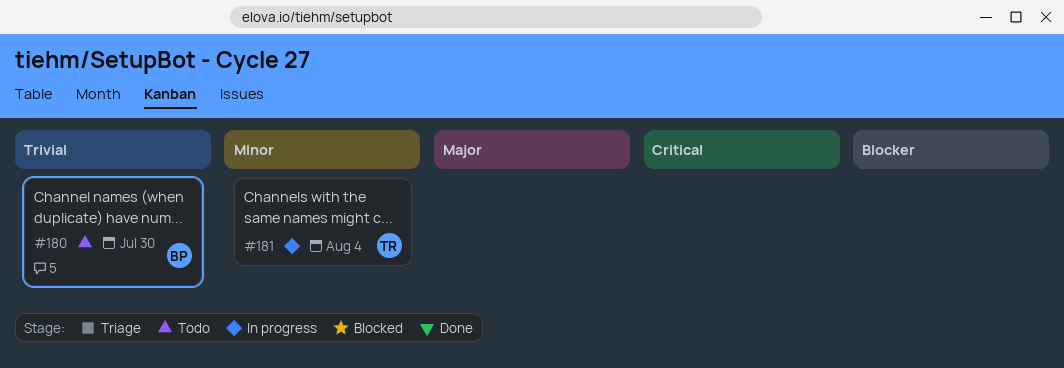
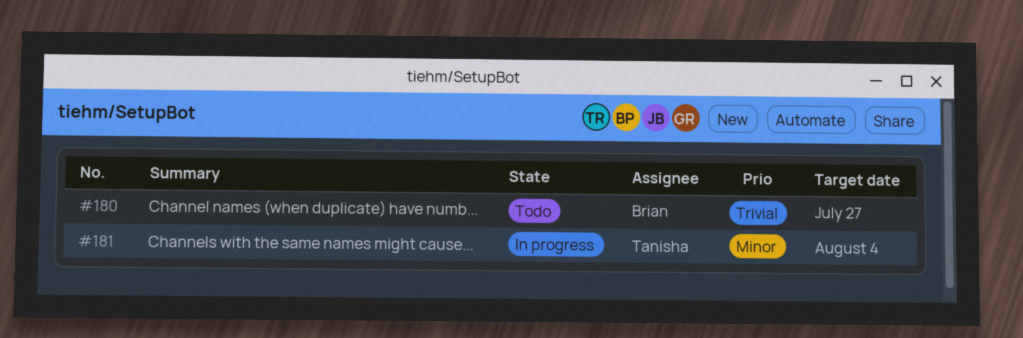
#180, due: Jul 30 -> Jul 27

